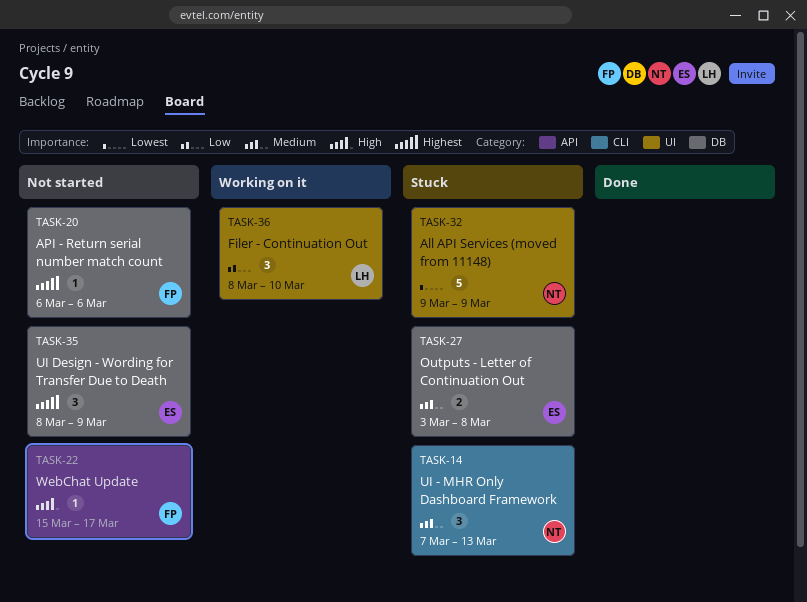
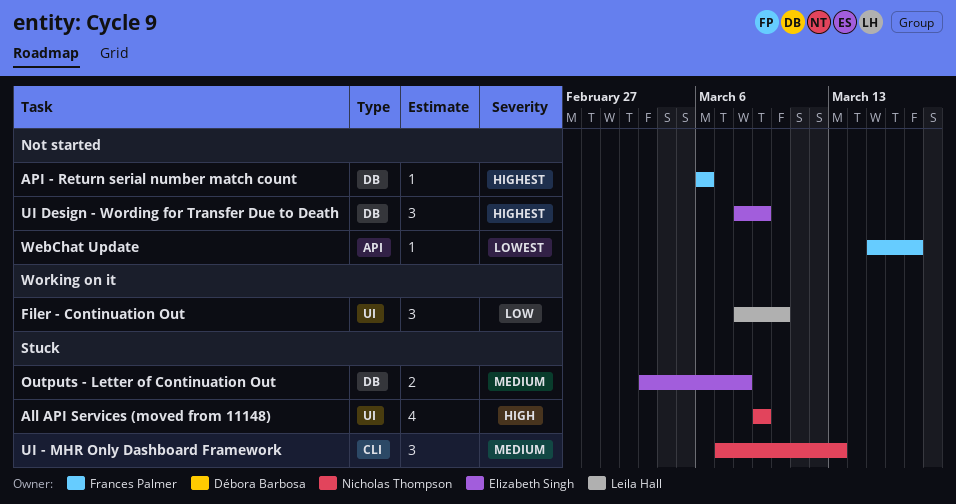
All API Services (moved from 11148), priority: Lowest -> High
All API Services (moved from 11148), estimate: 5 -> 4
WebChat Update, priority: High -> Lowest

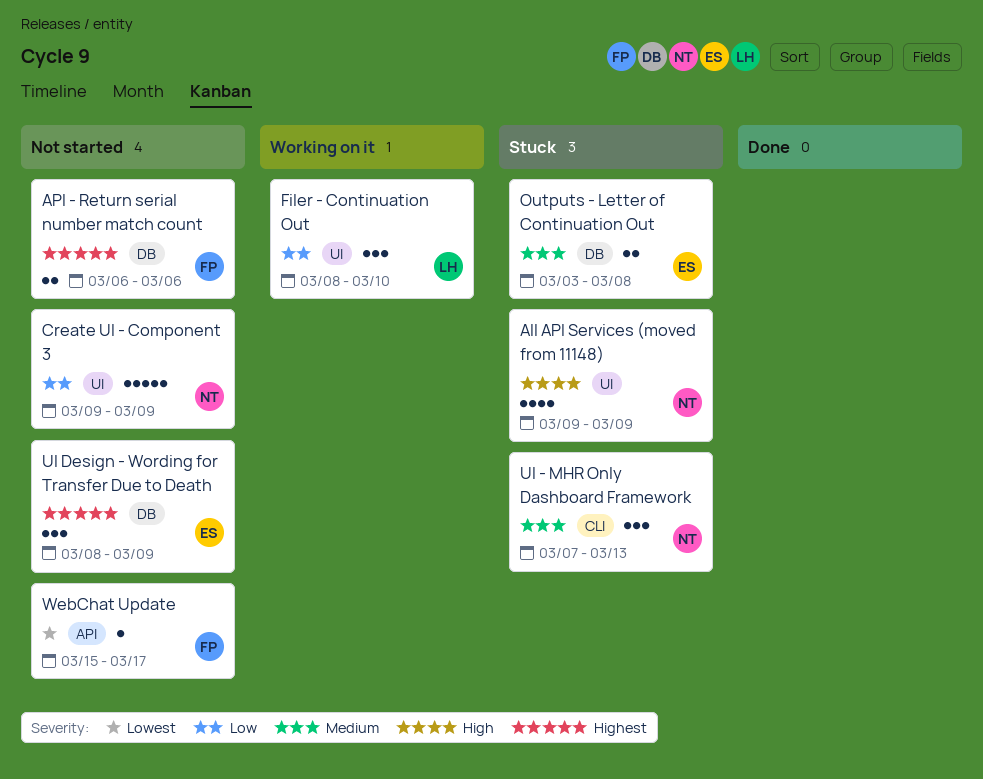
API - Return serial number match count, estimate: 1 -> 2
Create UI - Component 3: none -> present

